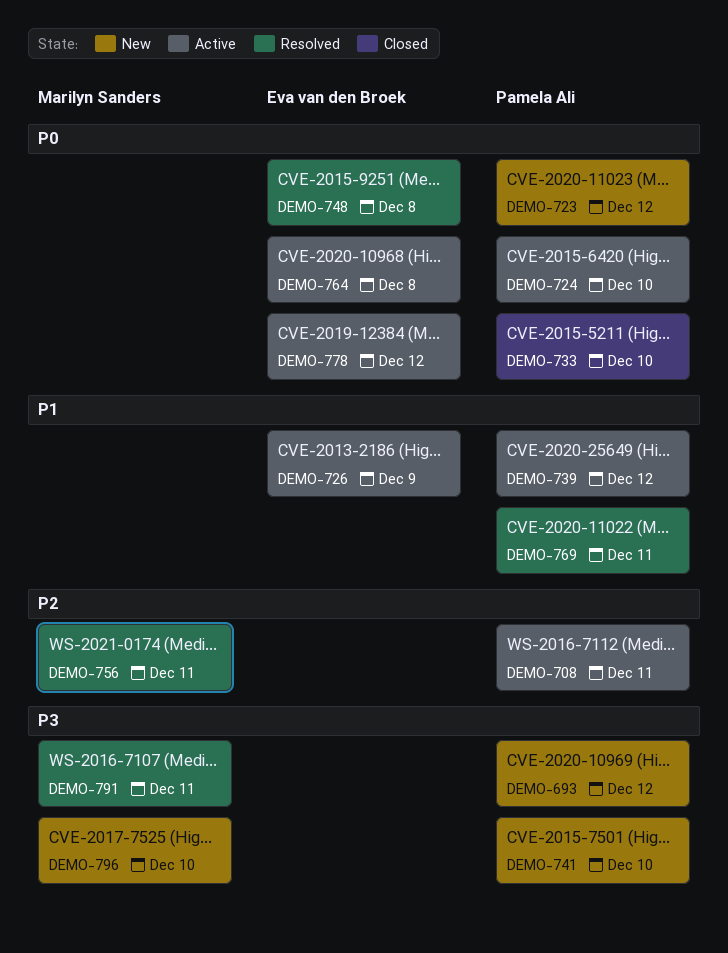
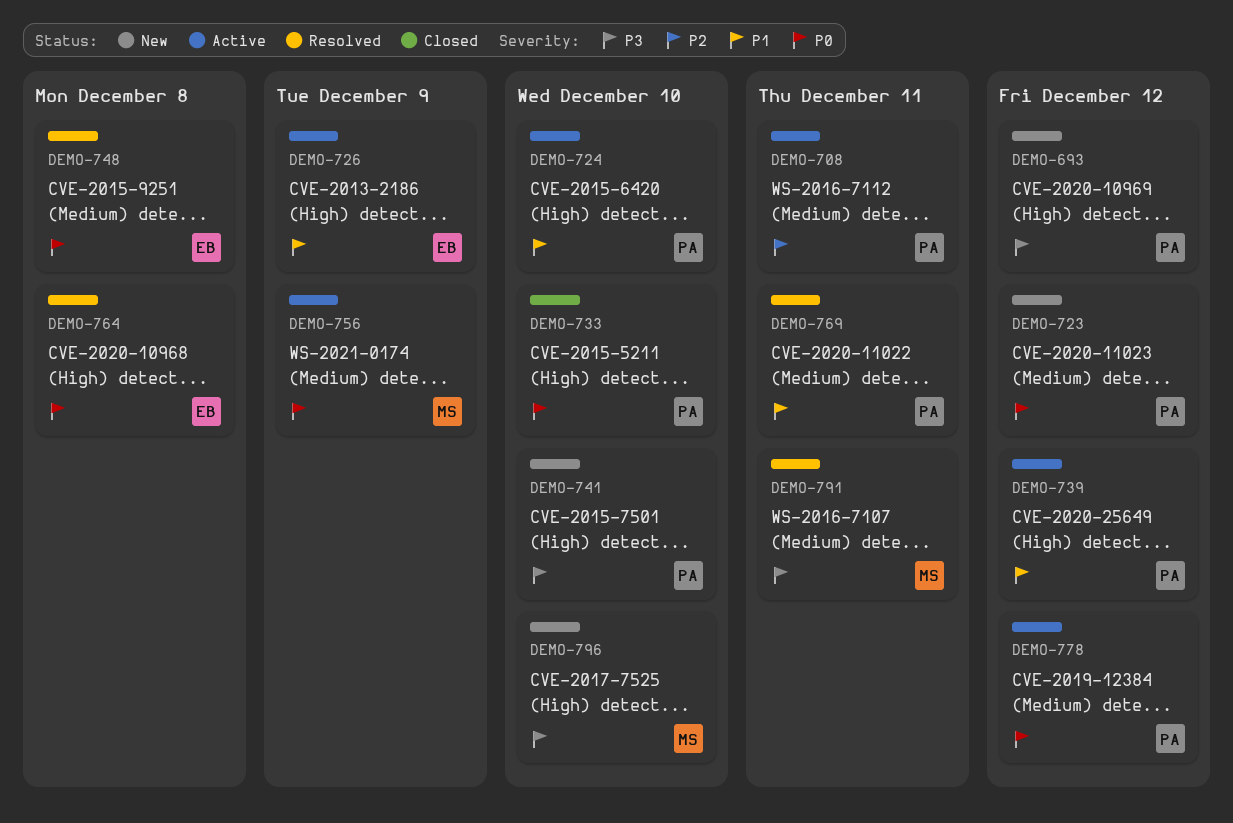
DEMO-724, priority: P0 -> P1
DEMO-756, status: Resolved -> Active
DEMO-756, priority: P2 -> P0
DEMO-756, due: Dec 11 -> Dec 9
DEMO-764, status: Active -> Resolved
DEMO-778, owner: Eva van den Broek -> Pamela Ali

